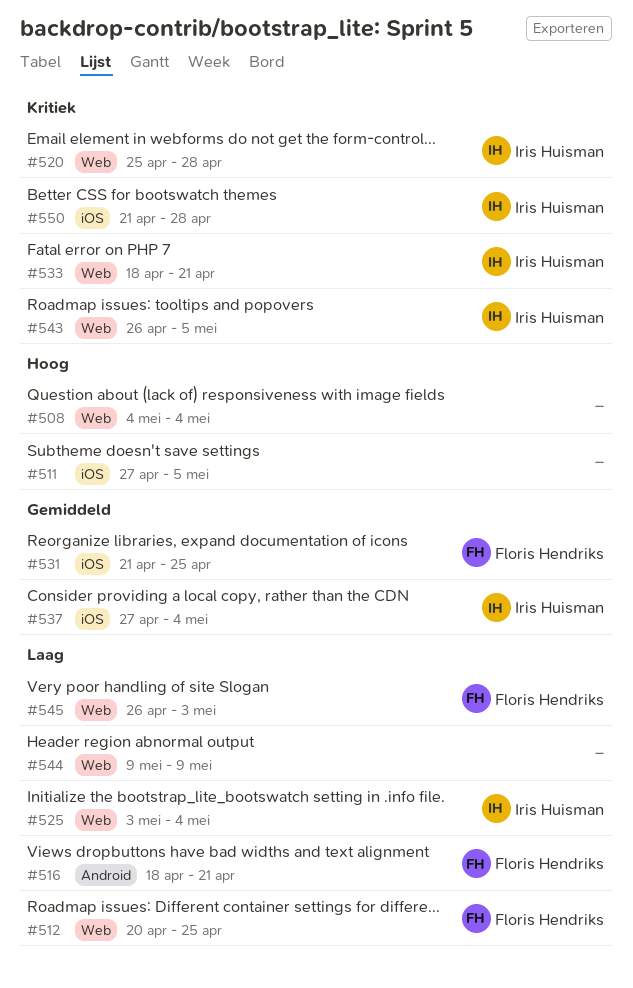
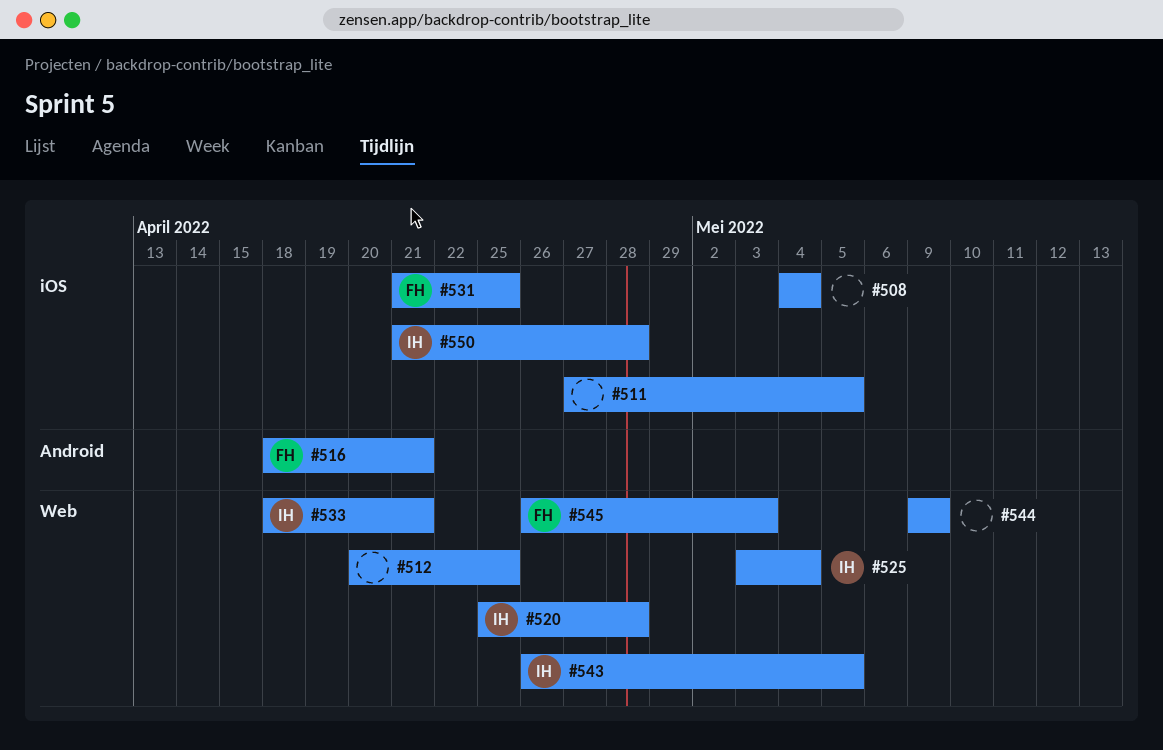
#508, label: Web -> iOS
#512, owner: Floris Hendriks -> none
#537: present -> none

